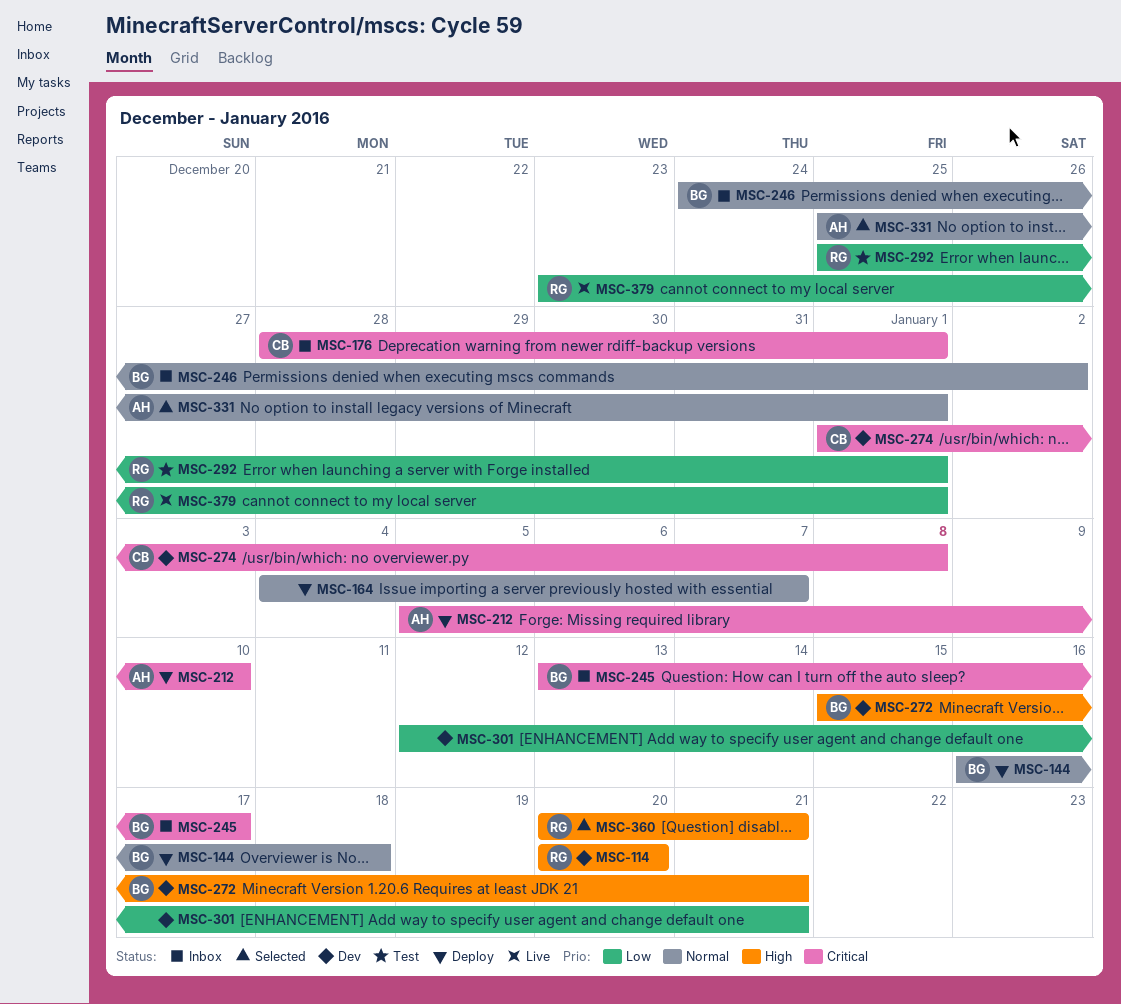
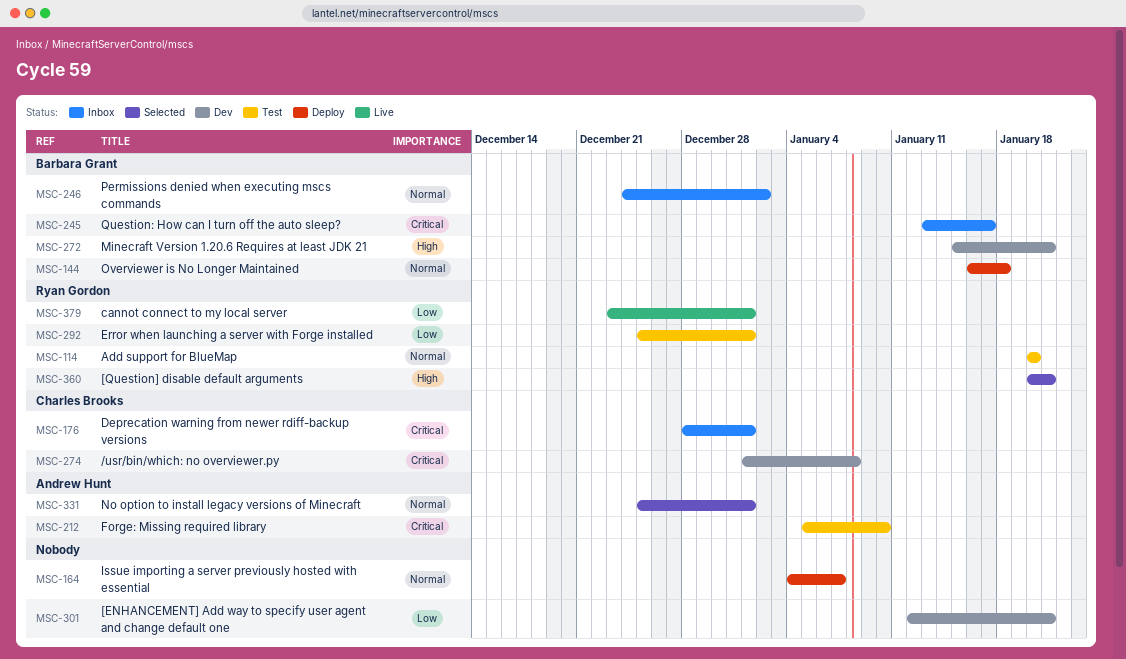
MSC-114, status: Dev -> Test
MSC-114, priority: High -> Normal
MSC-212, status: Deploy -> Test

